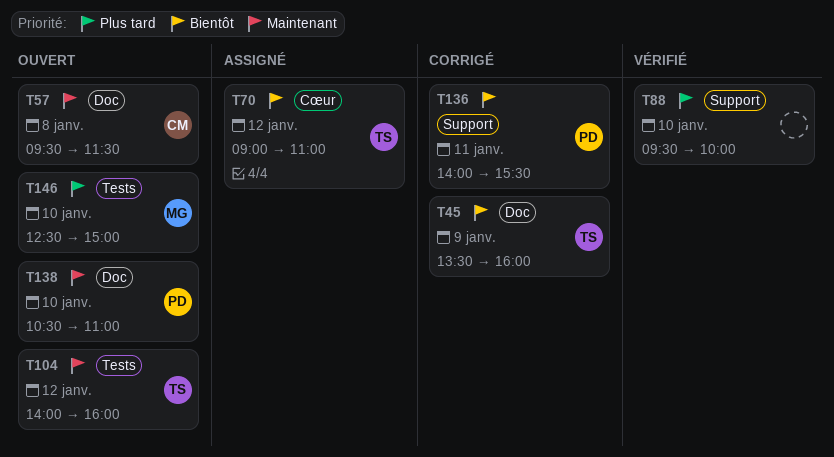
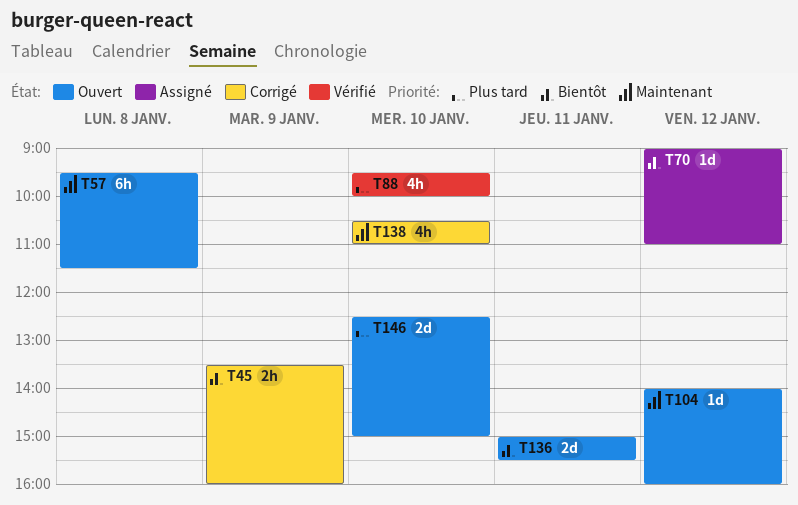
T136, status: Corrigé -> Ouvert
T136, begins: 14:00 -> 15:00
T138, status: Ouvert -> Corrigé

